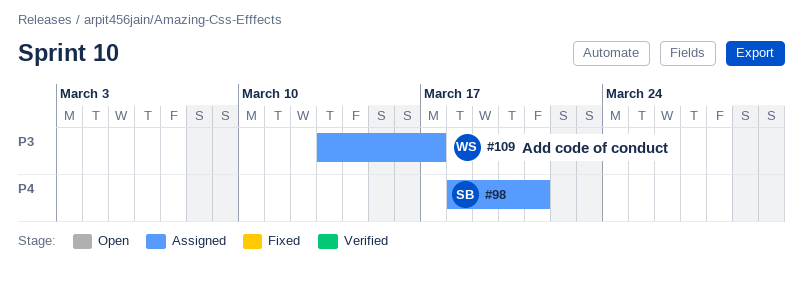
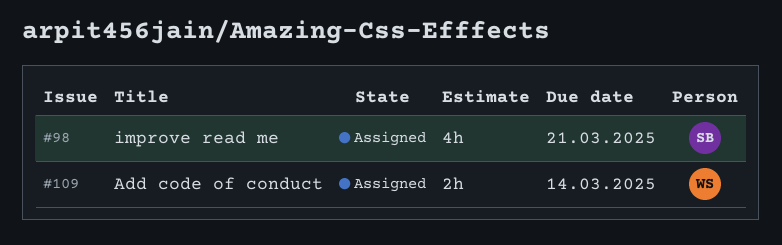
#109, due: Mar 17 -> Mar 14

